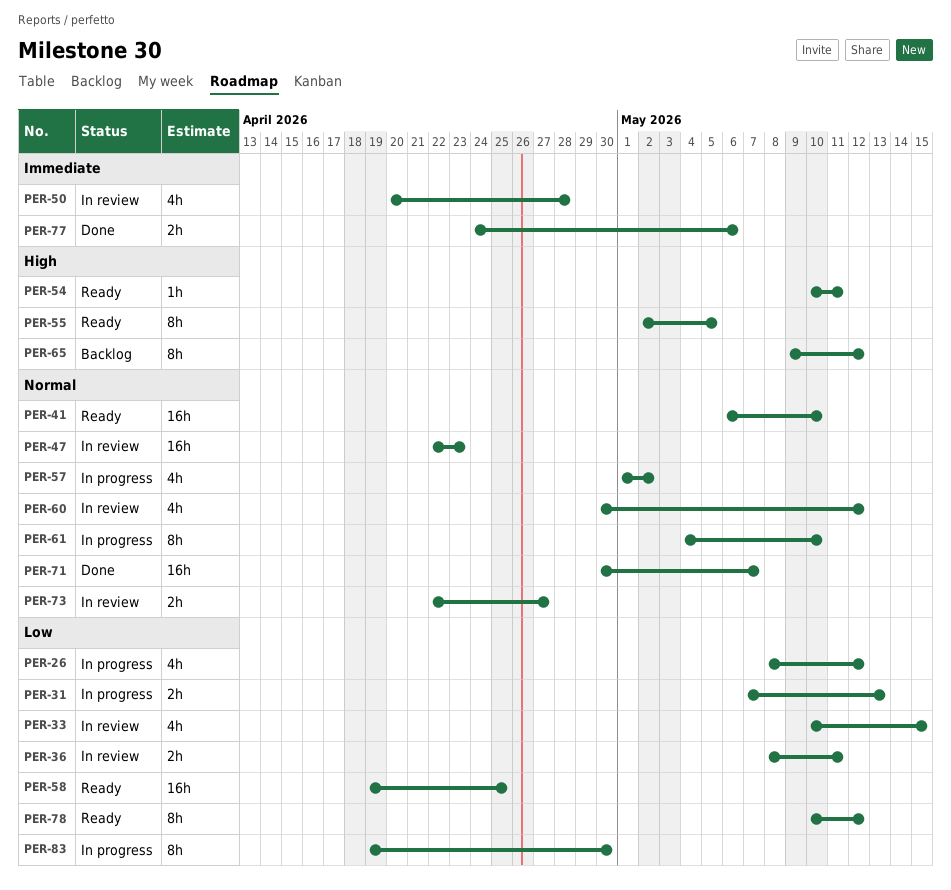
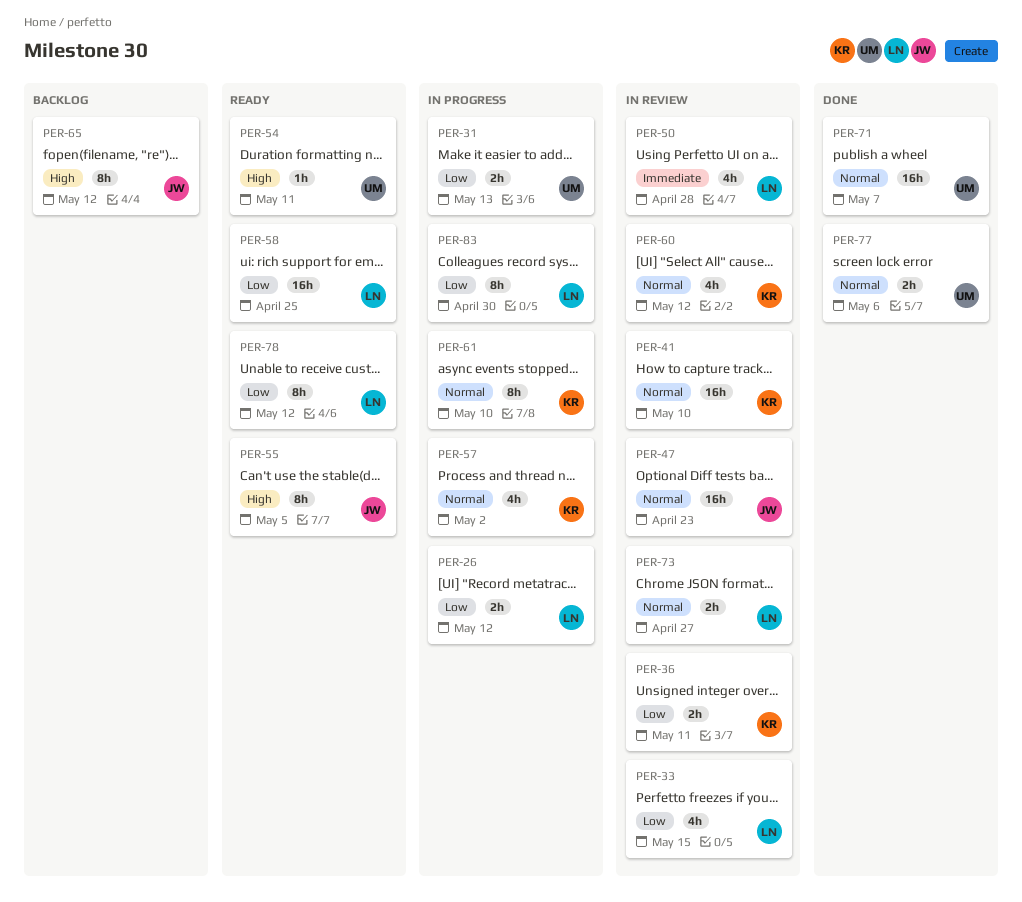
PER-26, estimate: 4h -> 2h
PER-41, status: Ready -> In review
PER-77, priority: Immediate -> Normal

